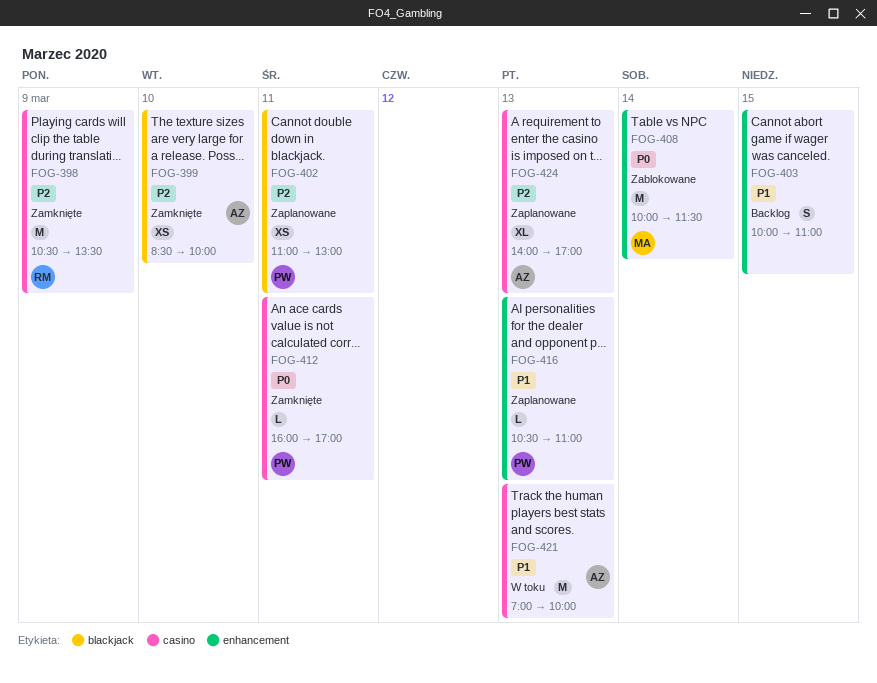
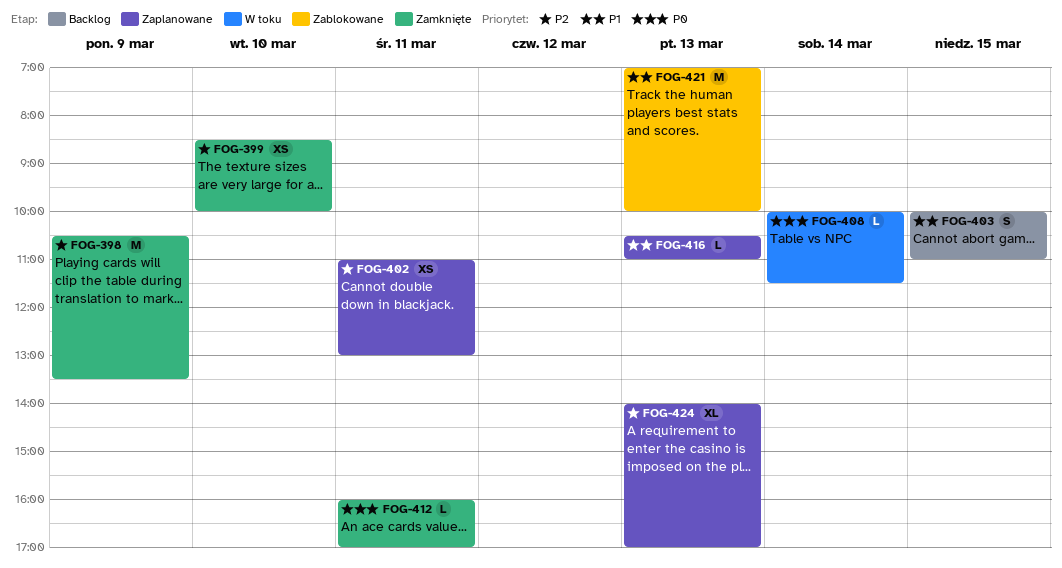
FOG-408, status: Zablokowane -> W toku
FOG-408, estimate: M -> L
FOG-421, status: W toku -> Zablokowane

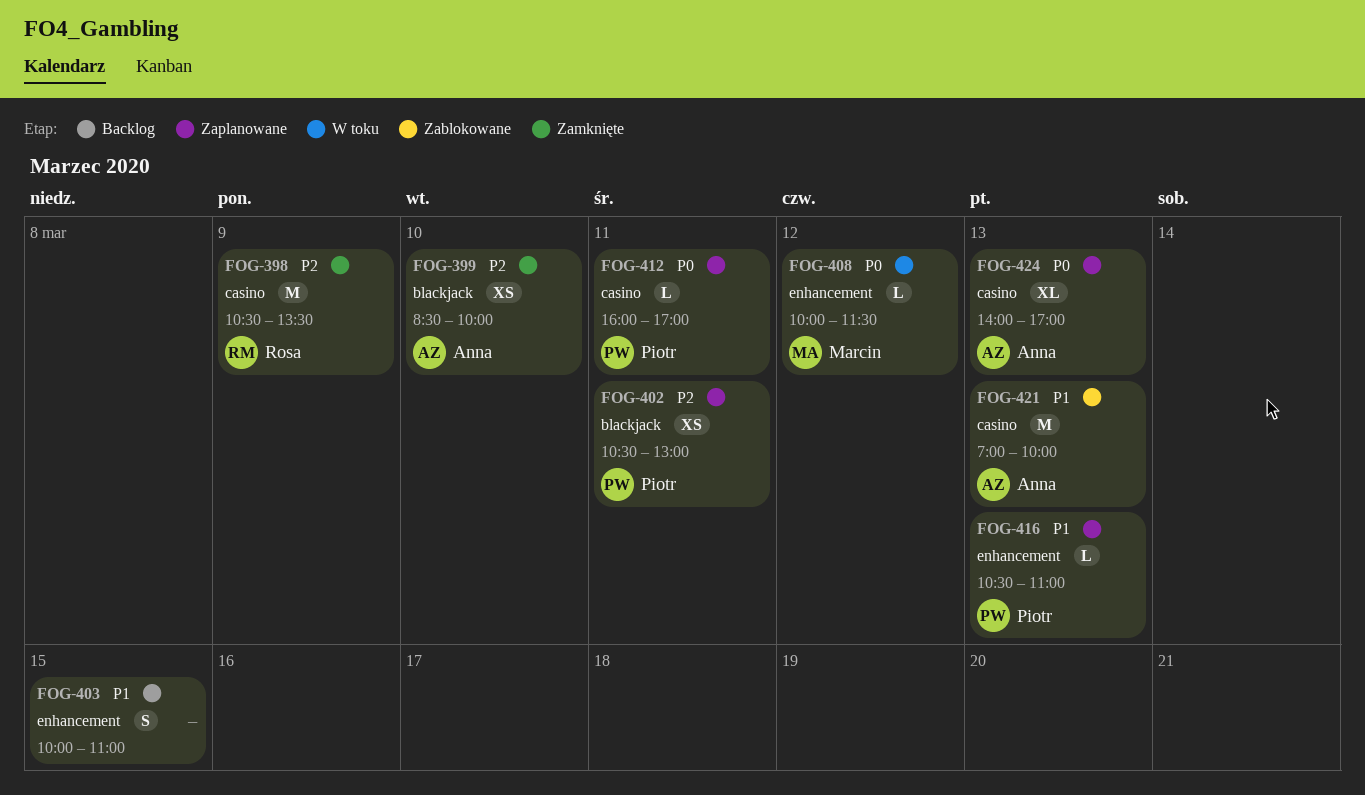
FOG-402, begins: 11:00 -> 10:30
FOG-408, day: Mar 14 -> Mar 12
FOG-412, status: Zamknięte -> Zaplanowane
FOG-424, priority: P2 -> P0

